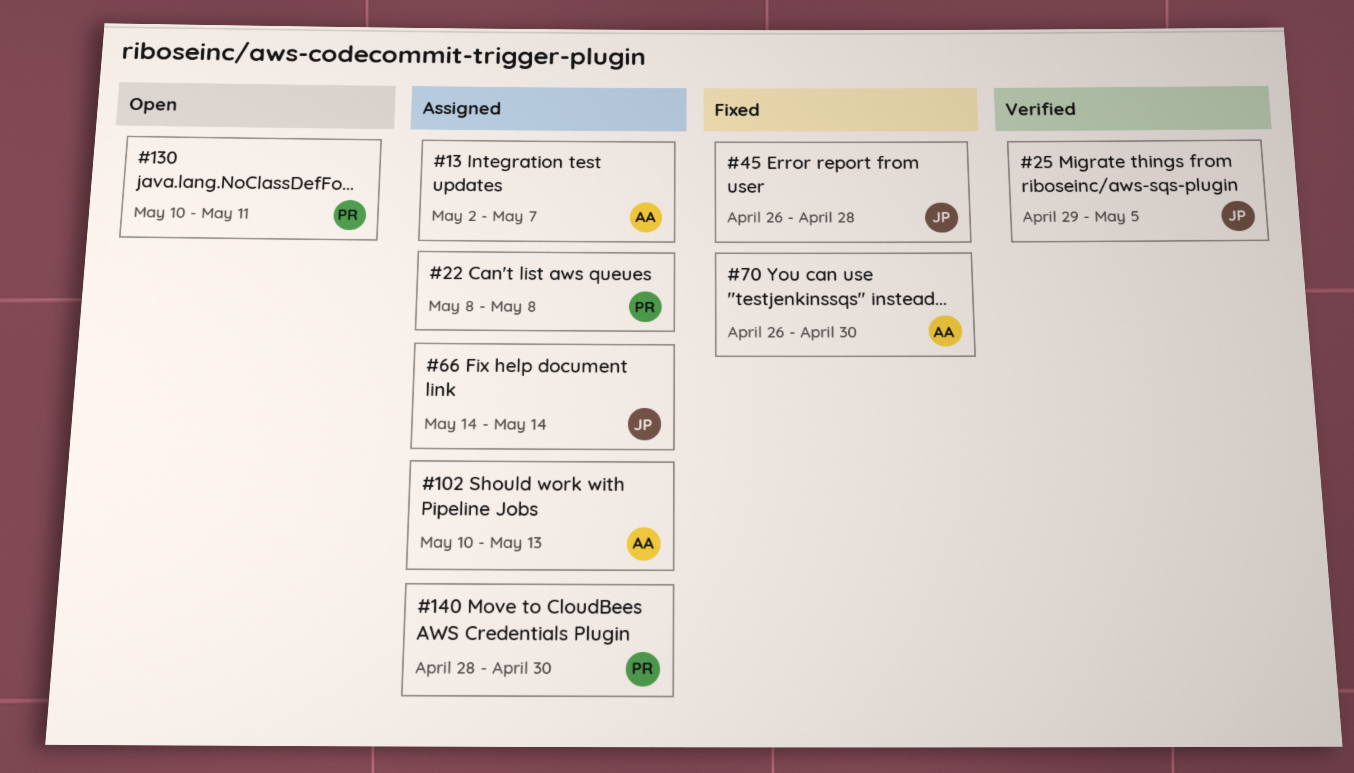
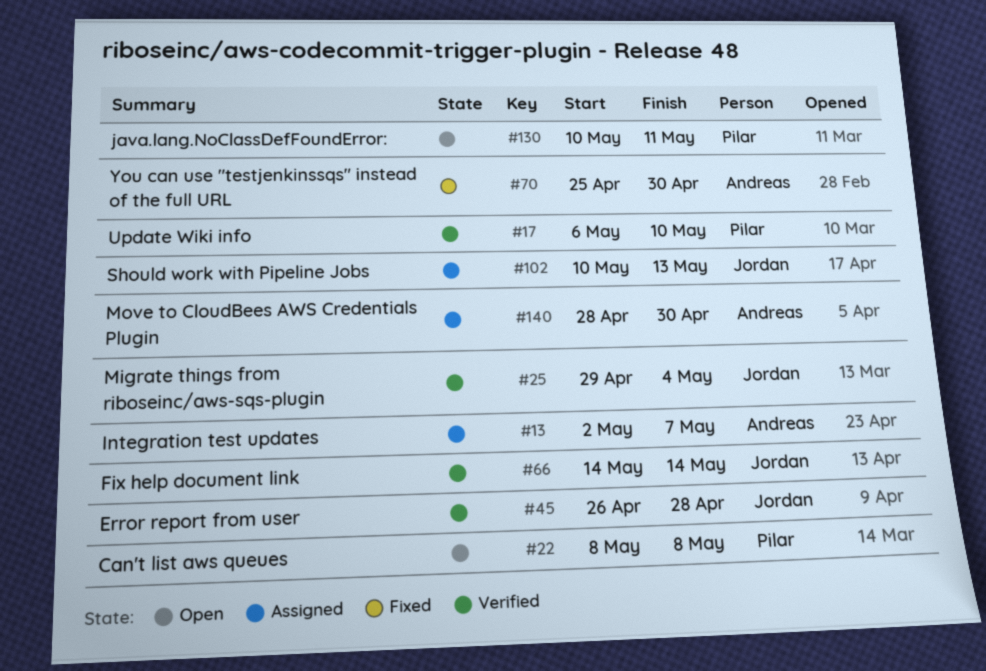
#17: none -> present
#22, status: Assigned -> Open
#25, due: May 5 -> May 4
#45, status: Fixed -> Verified
#66, status: Assigned -> Verified
#70, start: Apr 26 -> Apr 25
#102, owner: Andreas -> Jordan
#140, owner: Pilar -> Andreas

